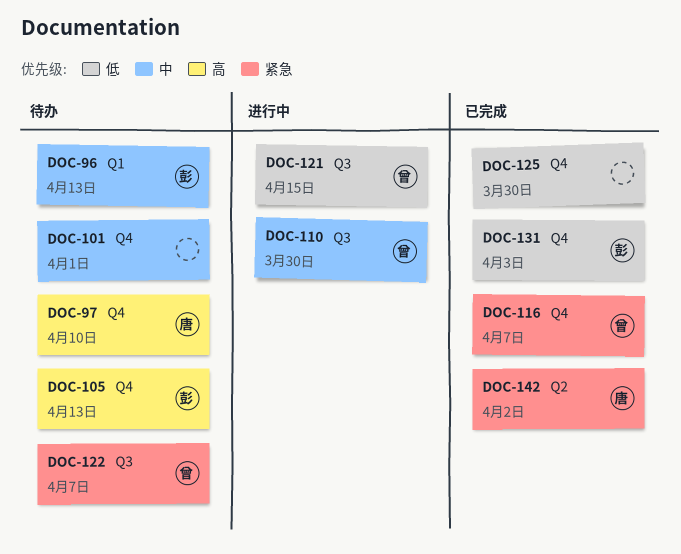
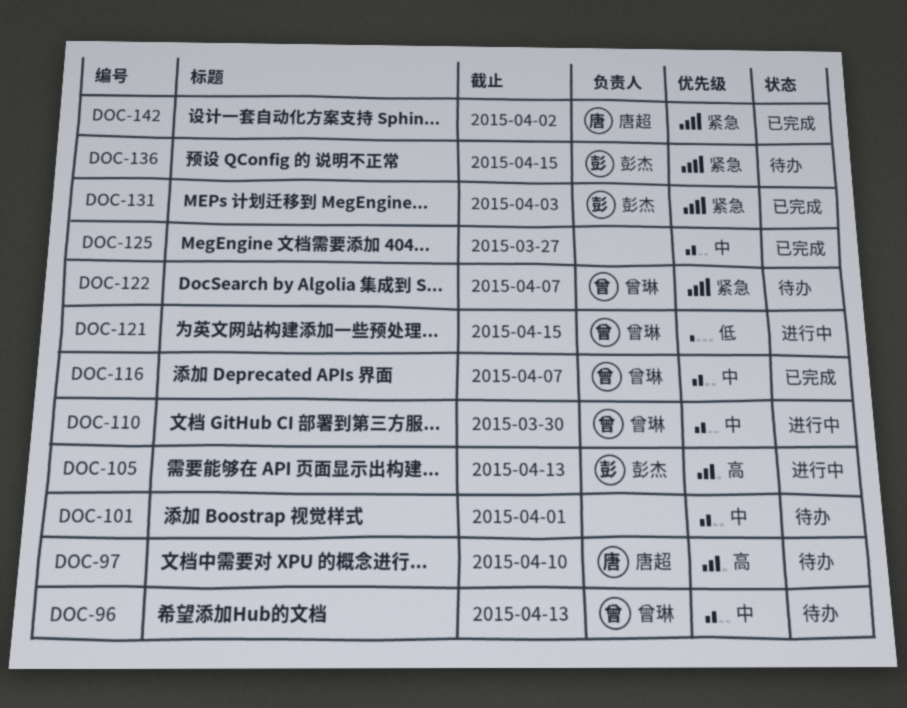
DOC-96, owner: 彭杰 -> 曾琳
DOC-105, status: 待办 -> 进行中
DOC-116, priority: 紧急 -> 中
DOC-125, priority: 低 -> 中
DOC-125, due: Mar 30 -> Mar 27
DOC-131, priority: 低 -> 紧急
DOC-136: none -> present

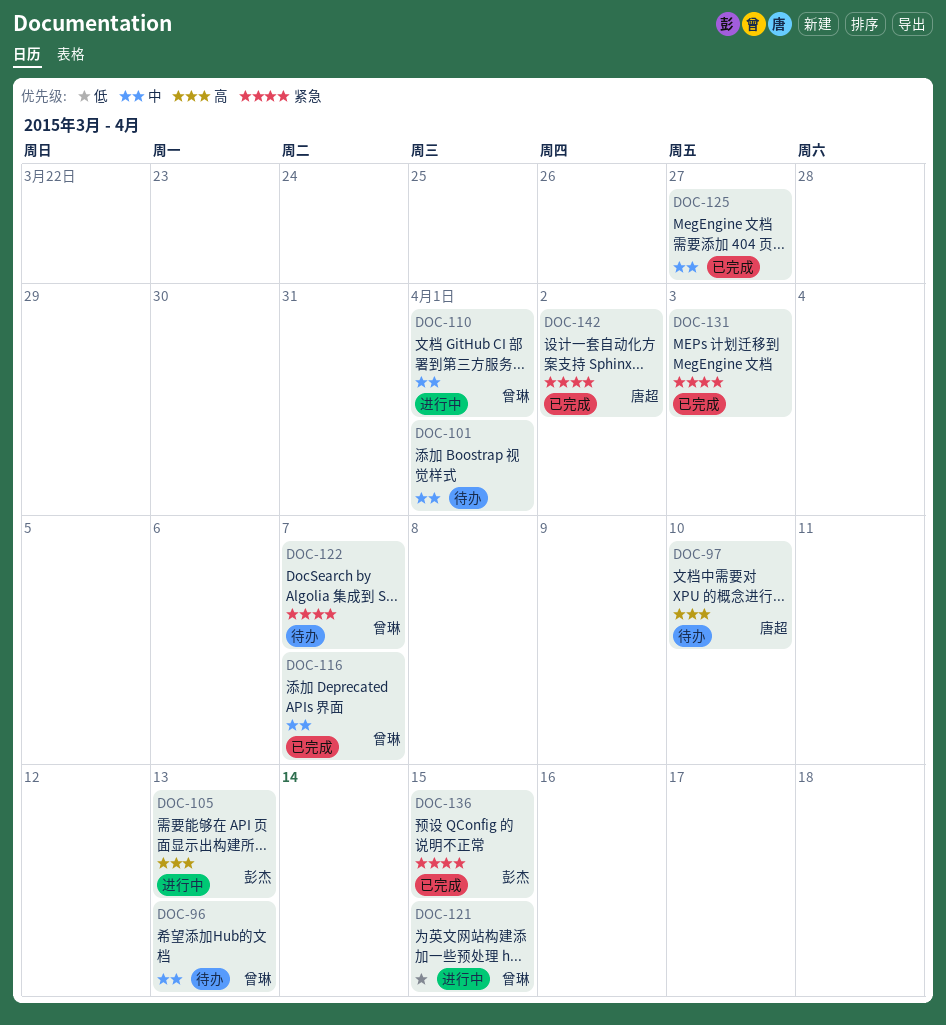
DOC-110, due: Mar 30 -> Apr 1
DOC-131, owner: 彭杰 -> none
DOC-136, status: 待办 -> 已完成

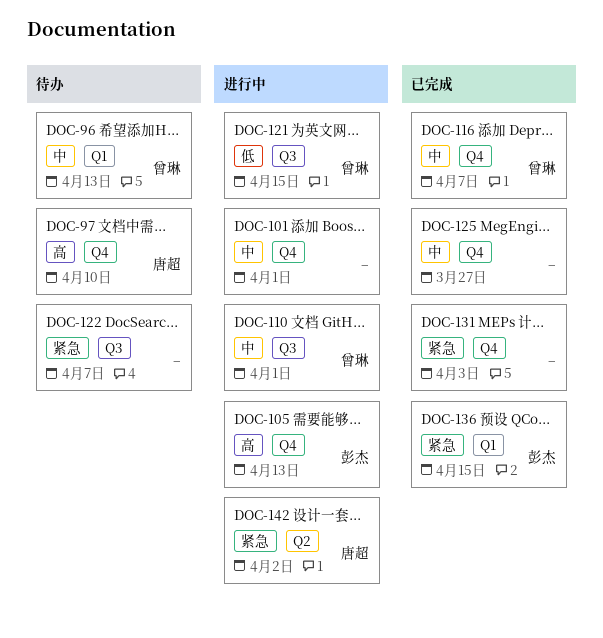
DOC-101, status: 待办 -> 进行中
DOC-122, owner: 曾琳 -> none
DOC-142, status: 已完成 -> 进行中

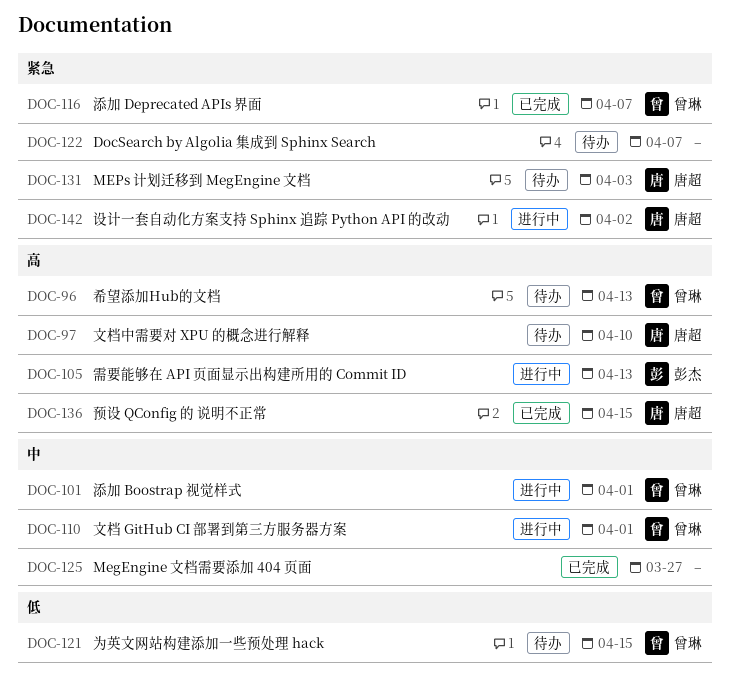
DOC-96, priority: 中 -> 高
DOC-101, owner: none -> 曾琳
DOC-116, priority: 中 -> 紧急
DOC-121, status: 进行中 -> 待办
DOC-131, status: 已完成 -> 待办
DOC-131, owner: none -> 唐超
DOC-136, owner: 彭杰 -> 唐超
DOC-136, priority: 紧急 -> 高

